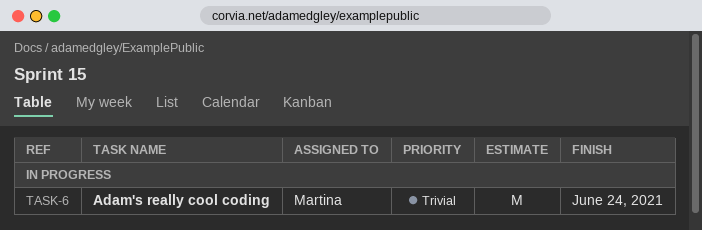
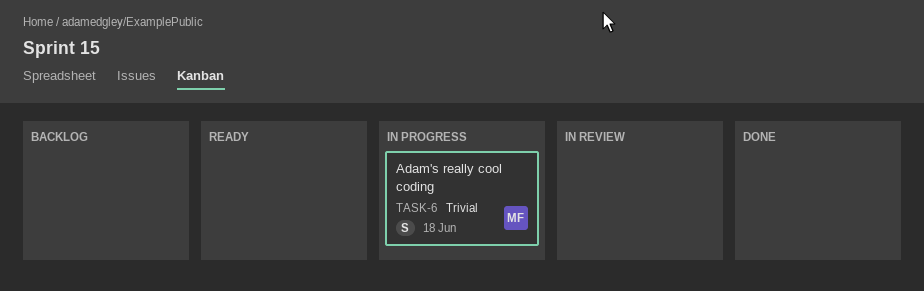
TASK-6, estimate: M -> S
TASK-6, due: Jun 24 -> Jun 18

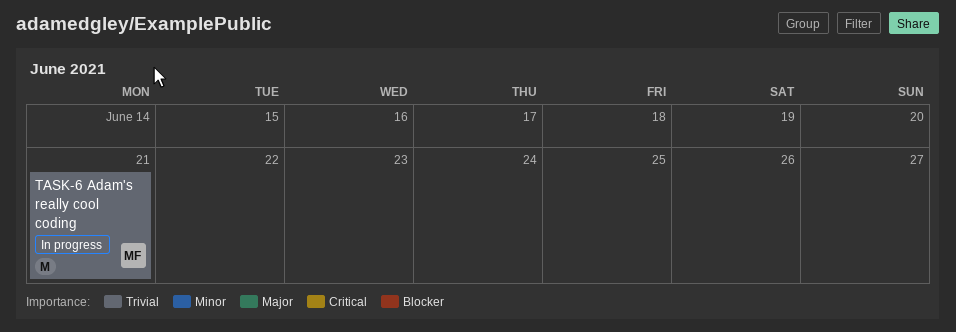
TASK-6, estimate: S -> M
TASK-6, due: Jun 18 -> Jun 21

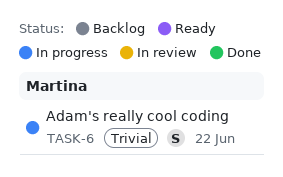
TASK-6, estimate: M -> S
TASK-6, due: Jun 21 -> Jun 22

